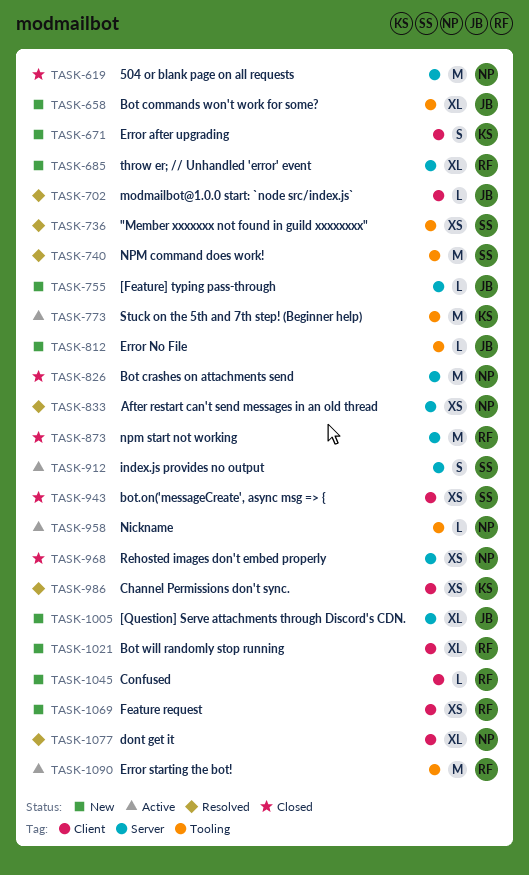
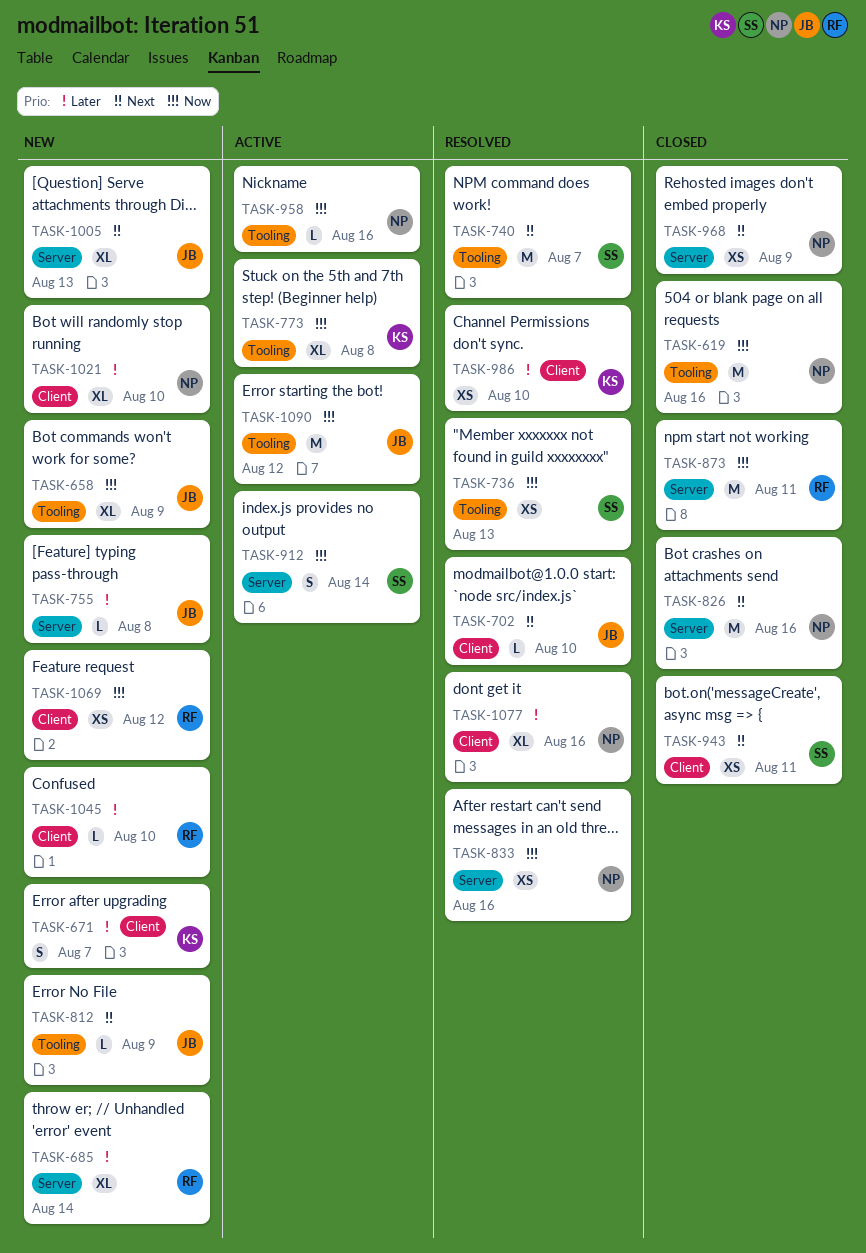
TASK-619, label: Server -> Tooling
TASK-773, estimate: M -> XL
TASK-1021, owner: RF -> NP
TASK-1090, owner: RF -> JB

